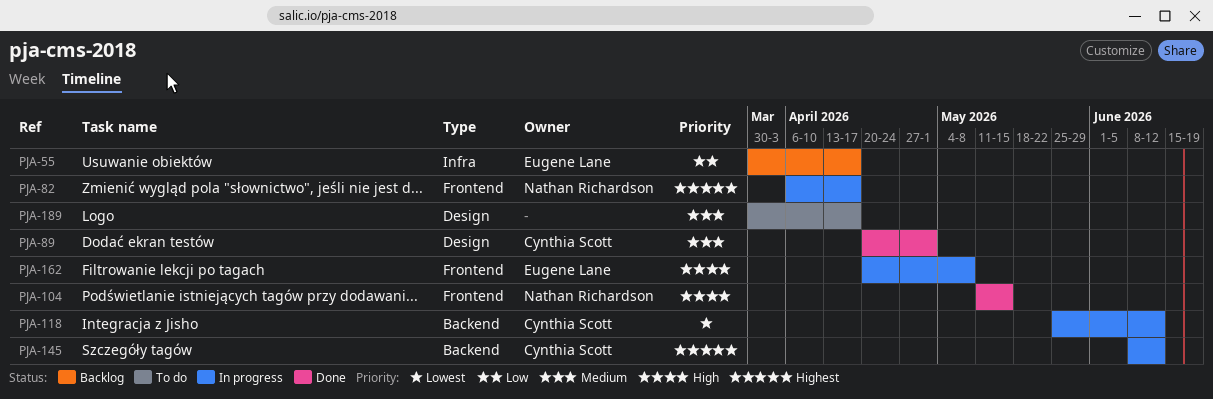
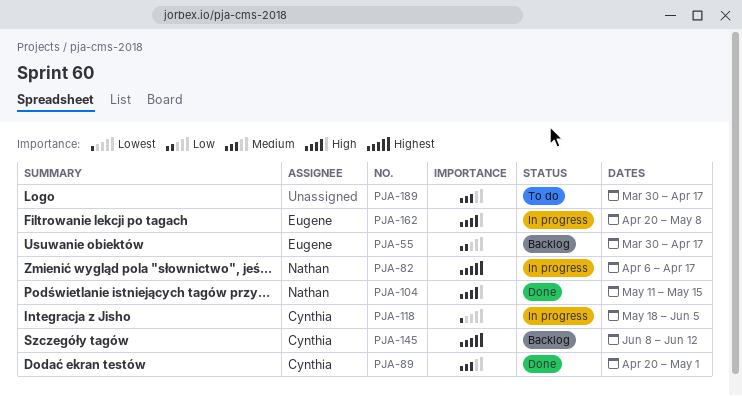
PJA-118, start: May 25 -> May 18
PJA-118, due: Jun 12 -> Jun 5
PJA-145, status: In progress -> Backlog

